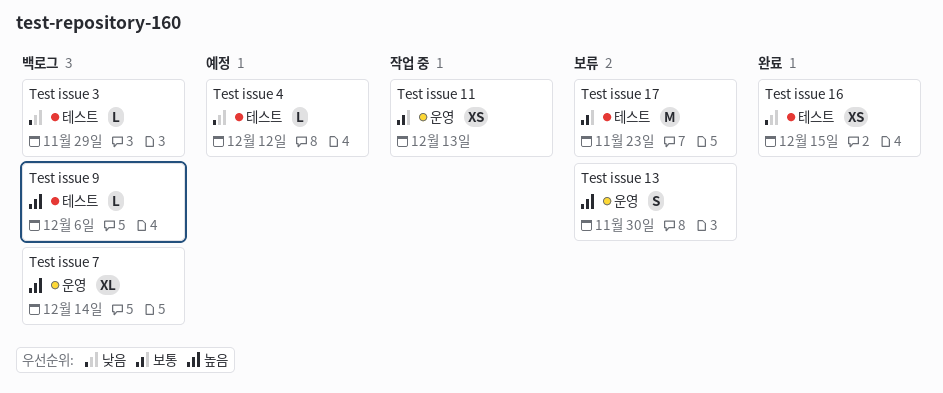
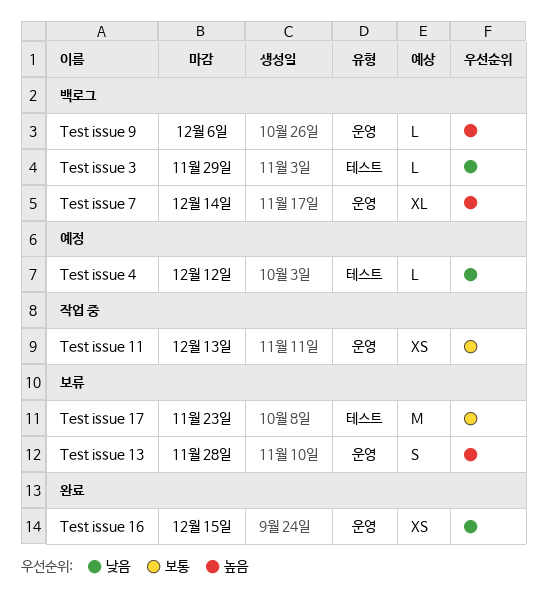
Test issue 13, due: Nov 30 -> Nov 28
Test issue 16, label: 테스트 -> 운영
Test issue 9, label: 테스트 -> 운영

